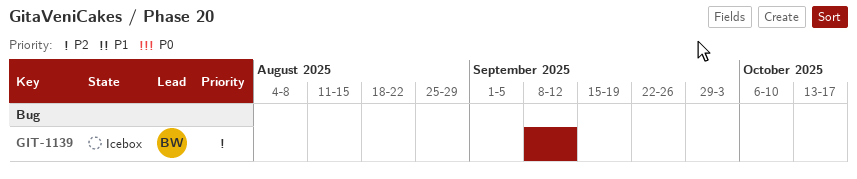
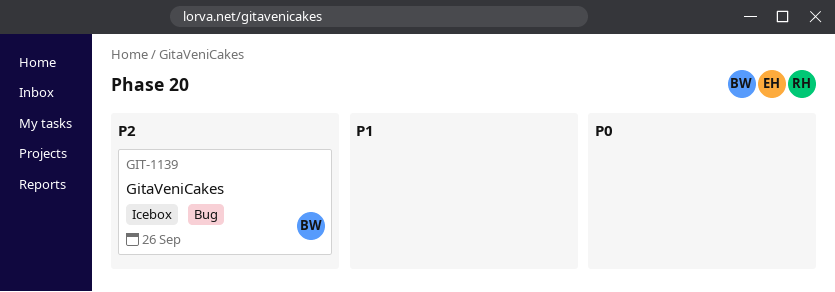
GIT-1139, due: Sep 12 -> Sep 26

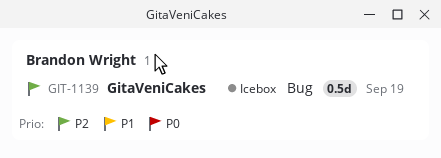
GIT-1139, due: Sep 26 -> Sep 19

